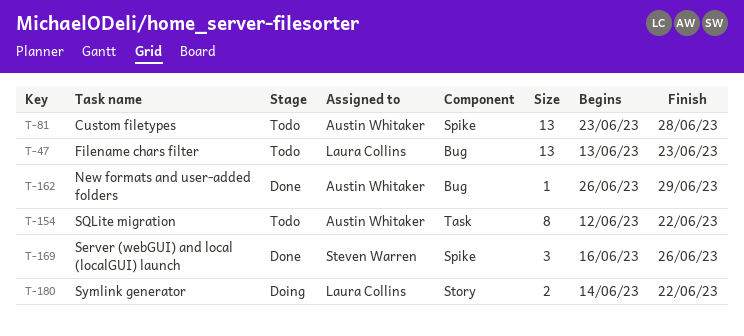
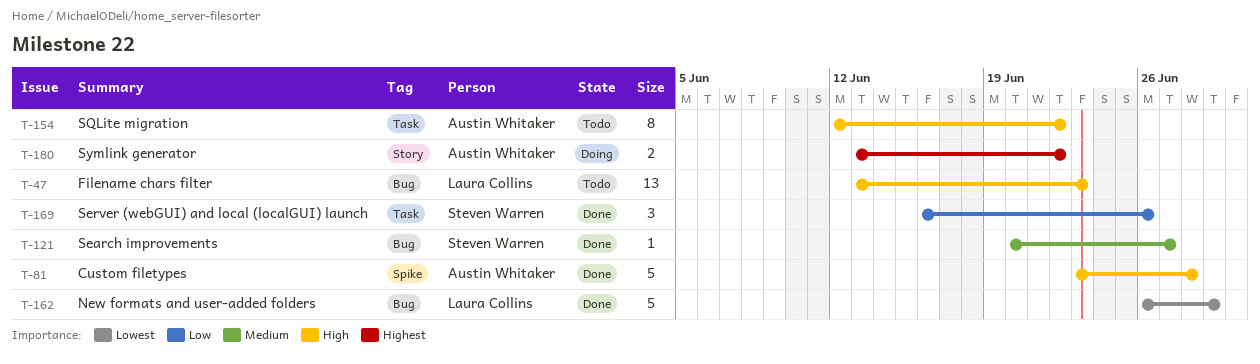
T-81, status: Todo -> Done
T-81, estimate: 13 -> 5
T-121: none -> present
T-162, owner: Austin Whitaker -> Laura Collins
T-162, estimate: 1 -> 5
T-169, label: Spike -> Task
T-180, owner: Laura Collins -> Austin Whitaker
T-180, start: Jun 14 -> Jun 13

